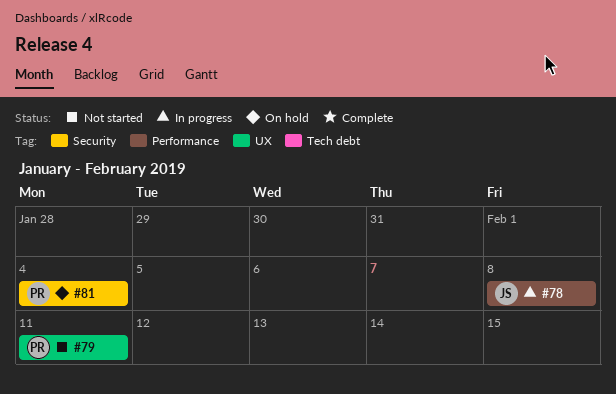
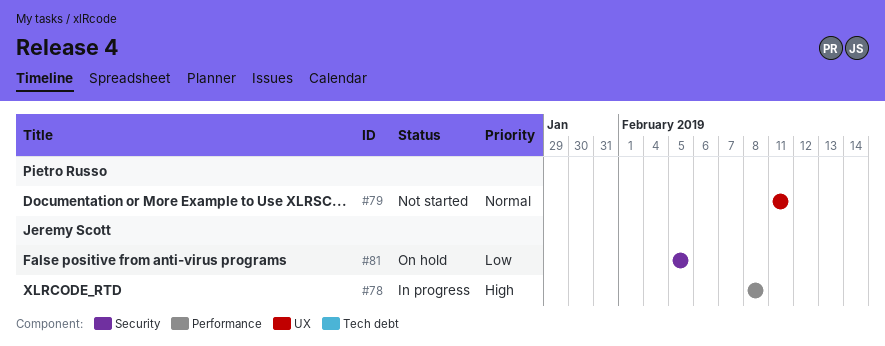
#81, owner: Pietro Russo -> Jeremy Scott
#81, start: Feb 4 -> Feb 5
#81, due: Feb 4 -> Feb 5

